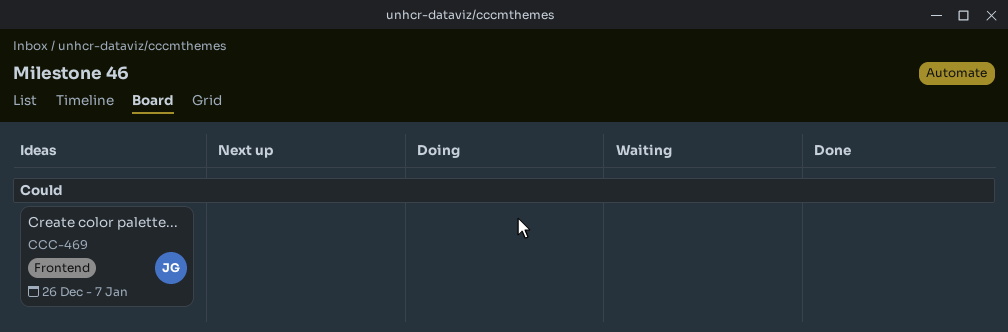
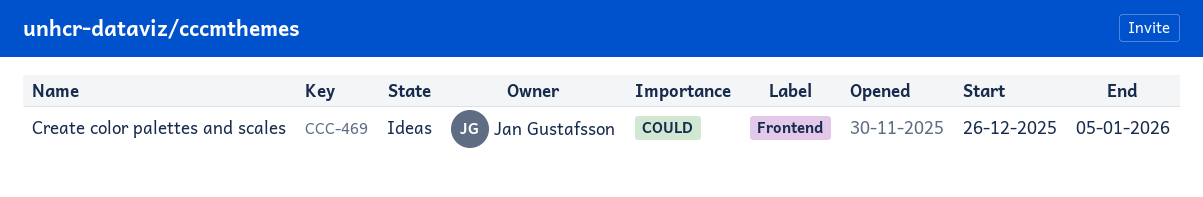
CCC-469, due: Jan 7 -> Jan 5

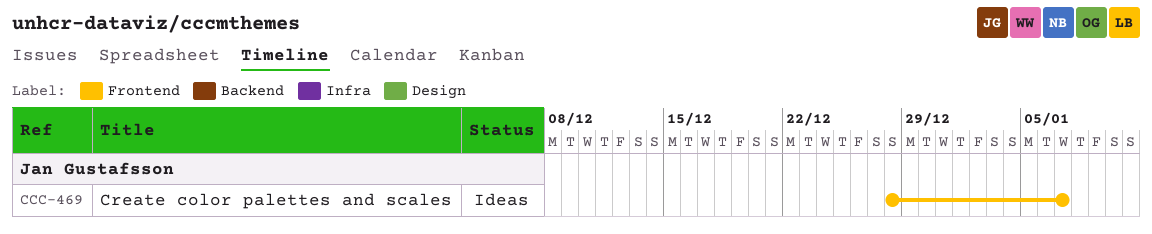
CCC-469, start: Dec 26 -> Dec 28
CCC-469, due: Jan 5 -> Jan 7

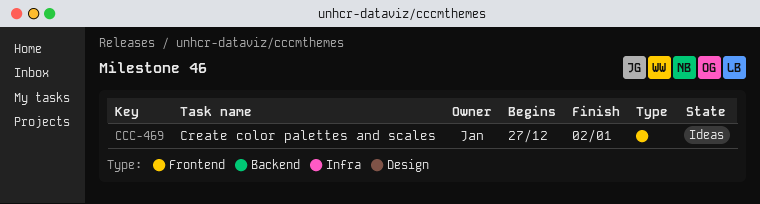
CCC-469, start: Dec 28 -> Dec 27
CCC-469, due: Jan 7 -> Jan 2

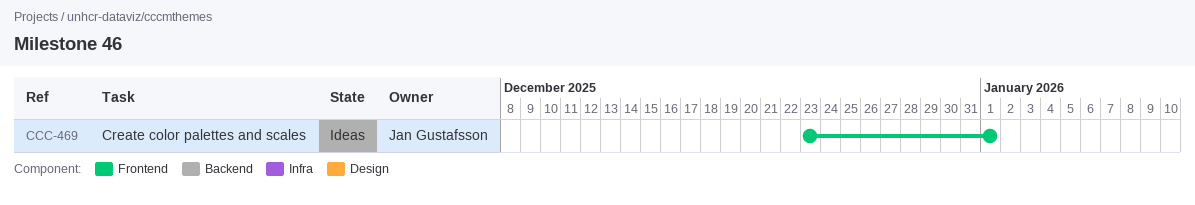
CCC-469, start: Dec 27 -> Dec 23
CCC-469, due: Jan 2 -> Jan 1

